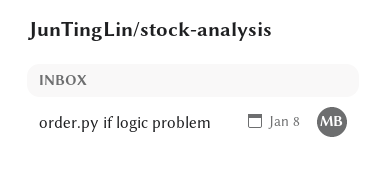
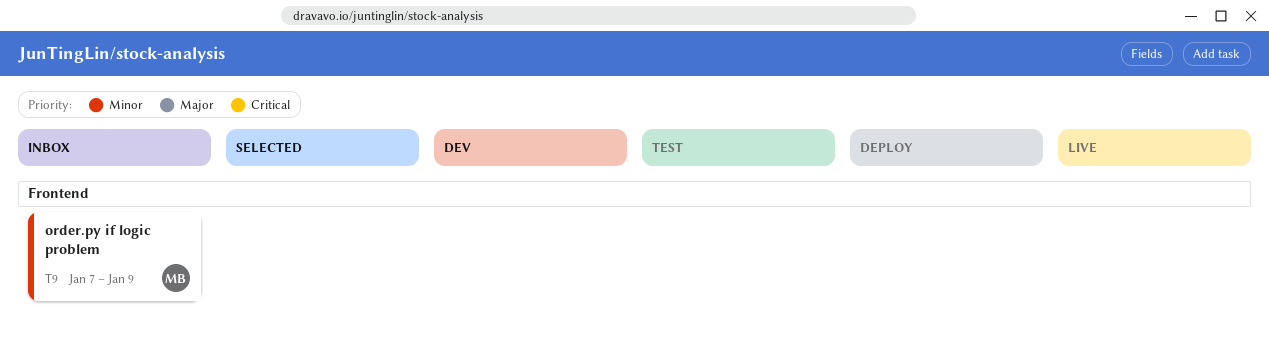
order.py if logic problem, due: Jan 8 -> Jan 9

